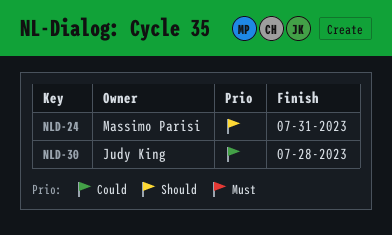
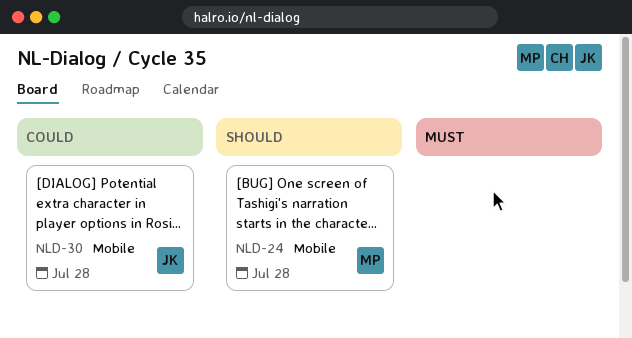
NLD-24, due: Jul 31 -> Jul 28

